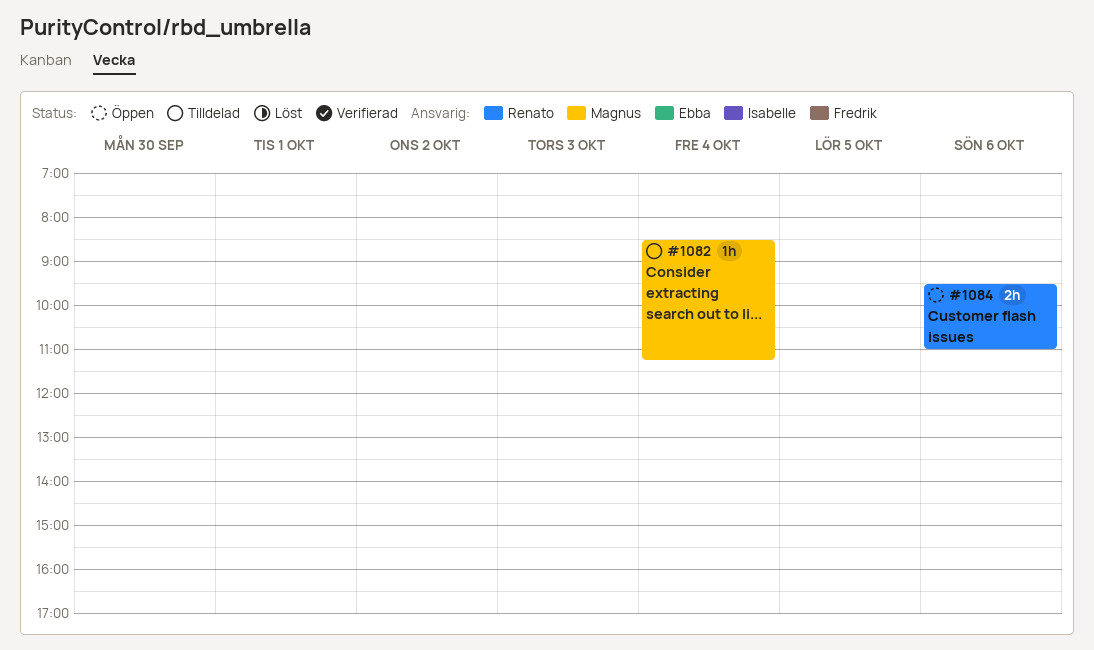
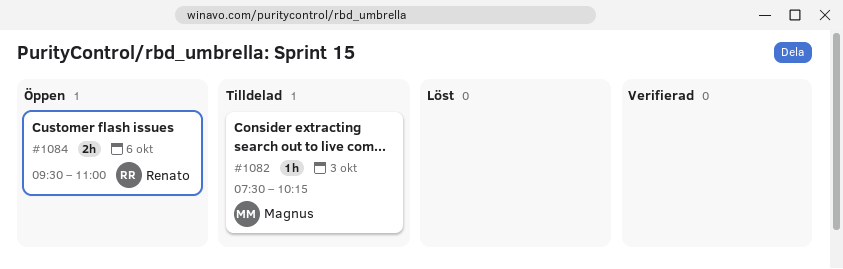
#1082, day: Oct 4 -> Oct 3
#1082, begins: 08:30 -> 07:30
#1082, ends: 11:15 -> 10:15

